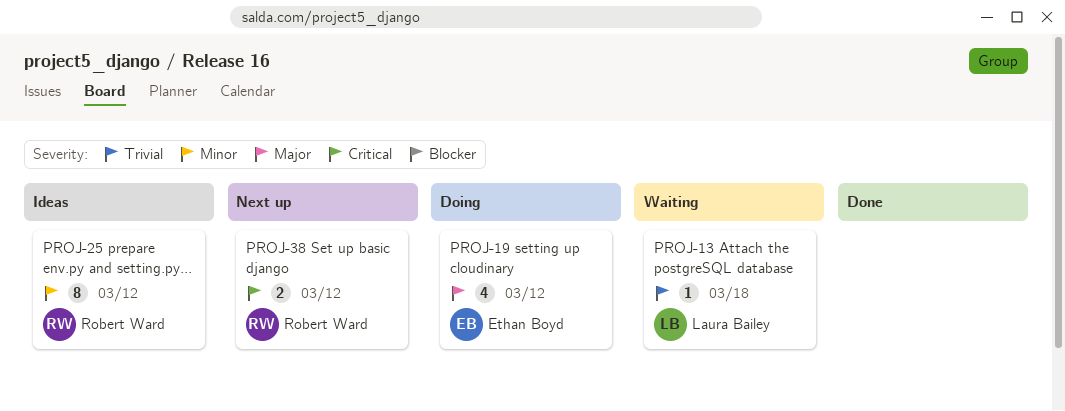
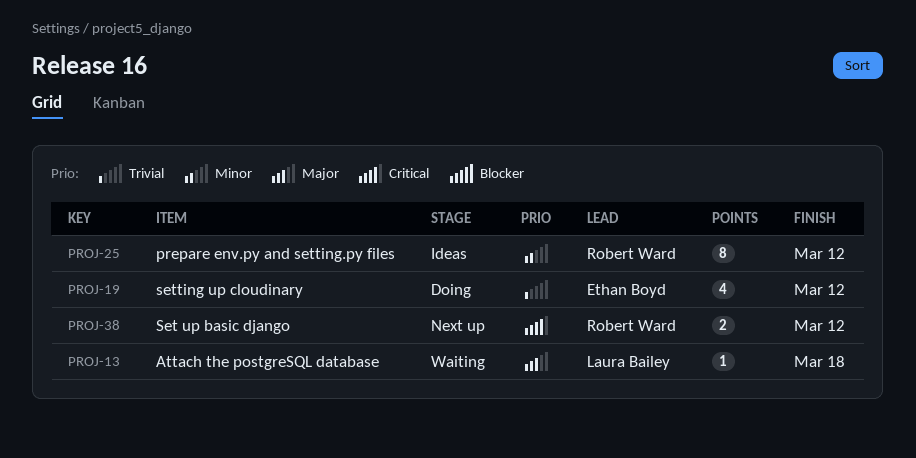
PROJ-13, priority: Trivial -> Major
PROJ-19, priority: Major -> Trivial

